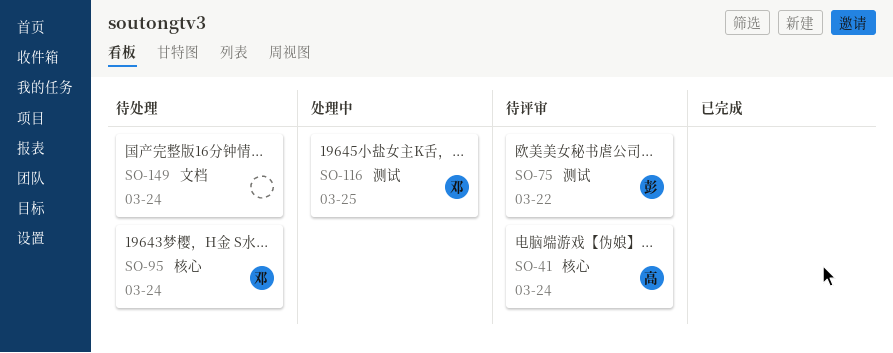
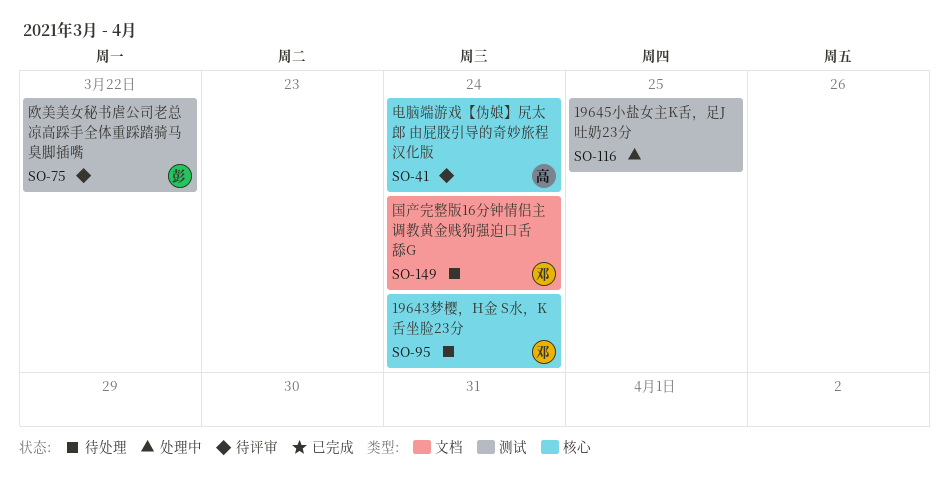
SO-116, owner: 邓 -> none
SO-149, owner: none -> 邓

